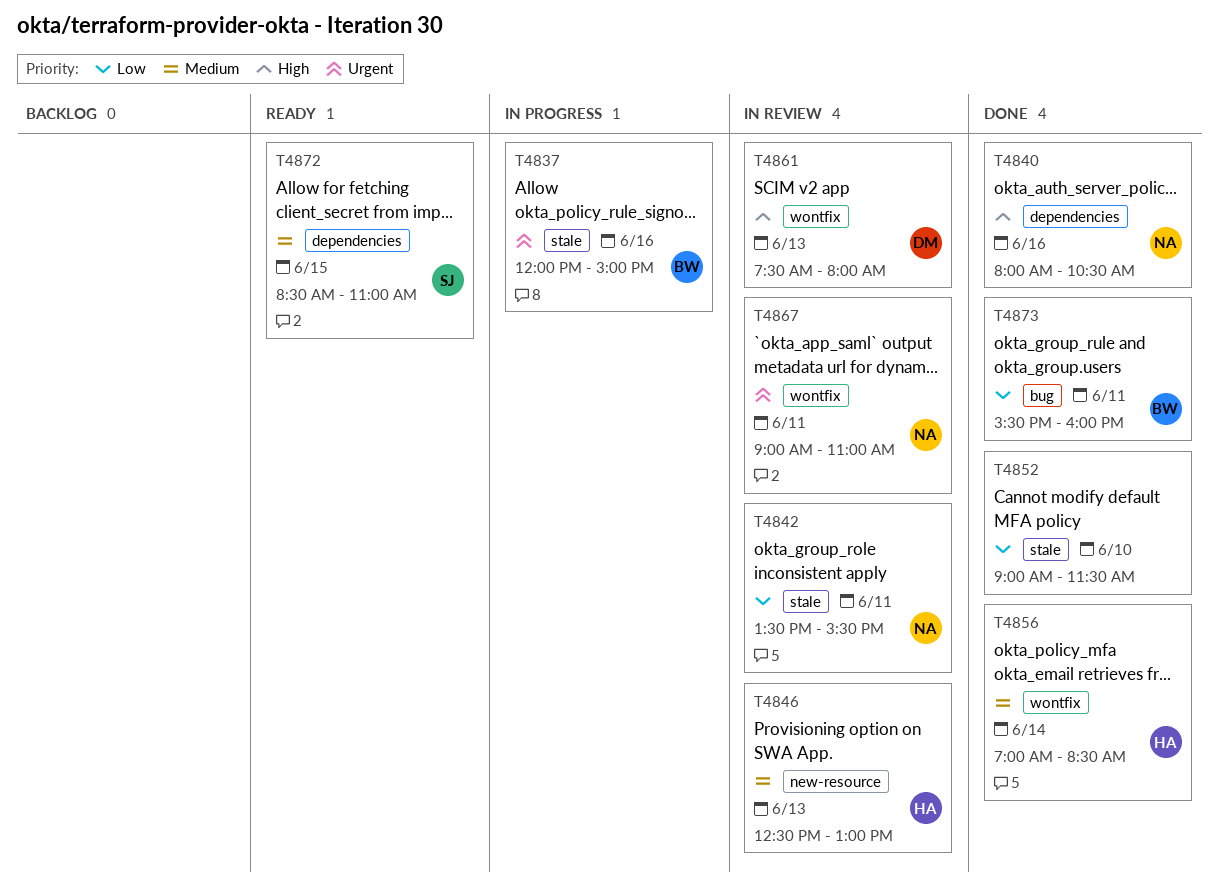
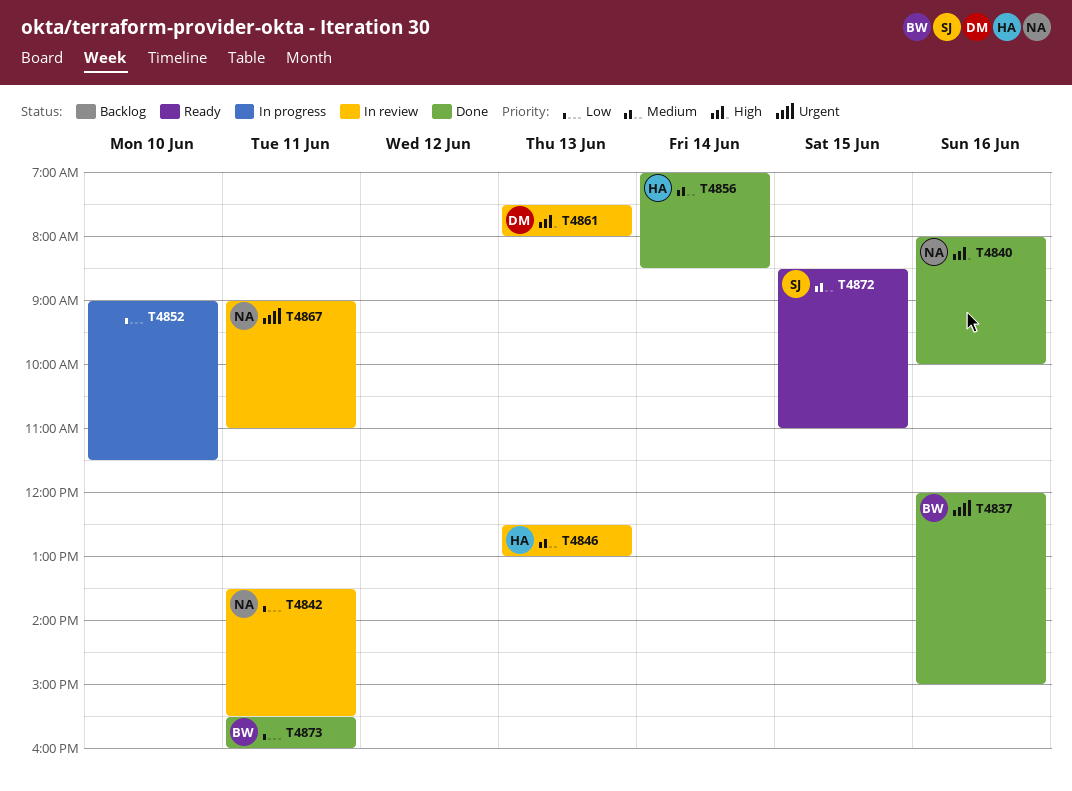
T4837, status: In progress -> Done
T4840, ends: 10:30 -> 10:00
T4852, status: Done -> In progress

